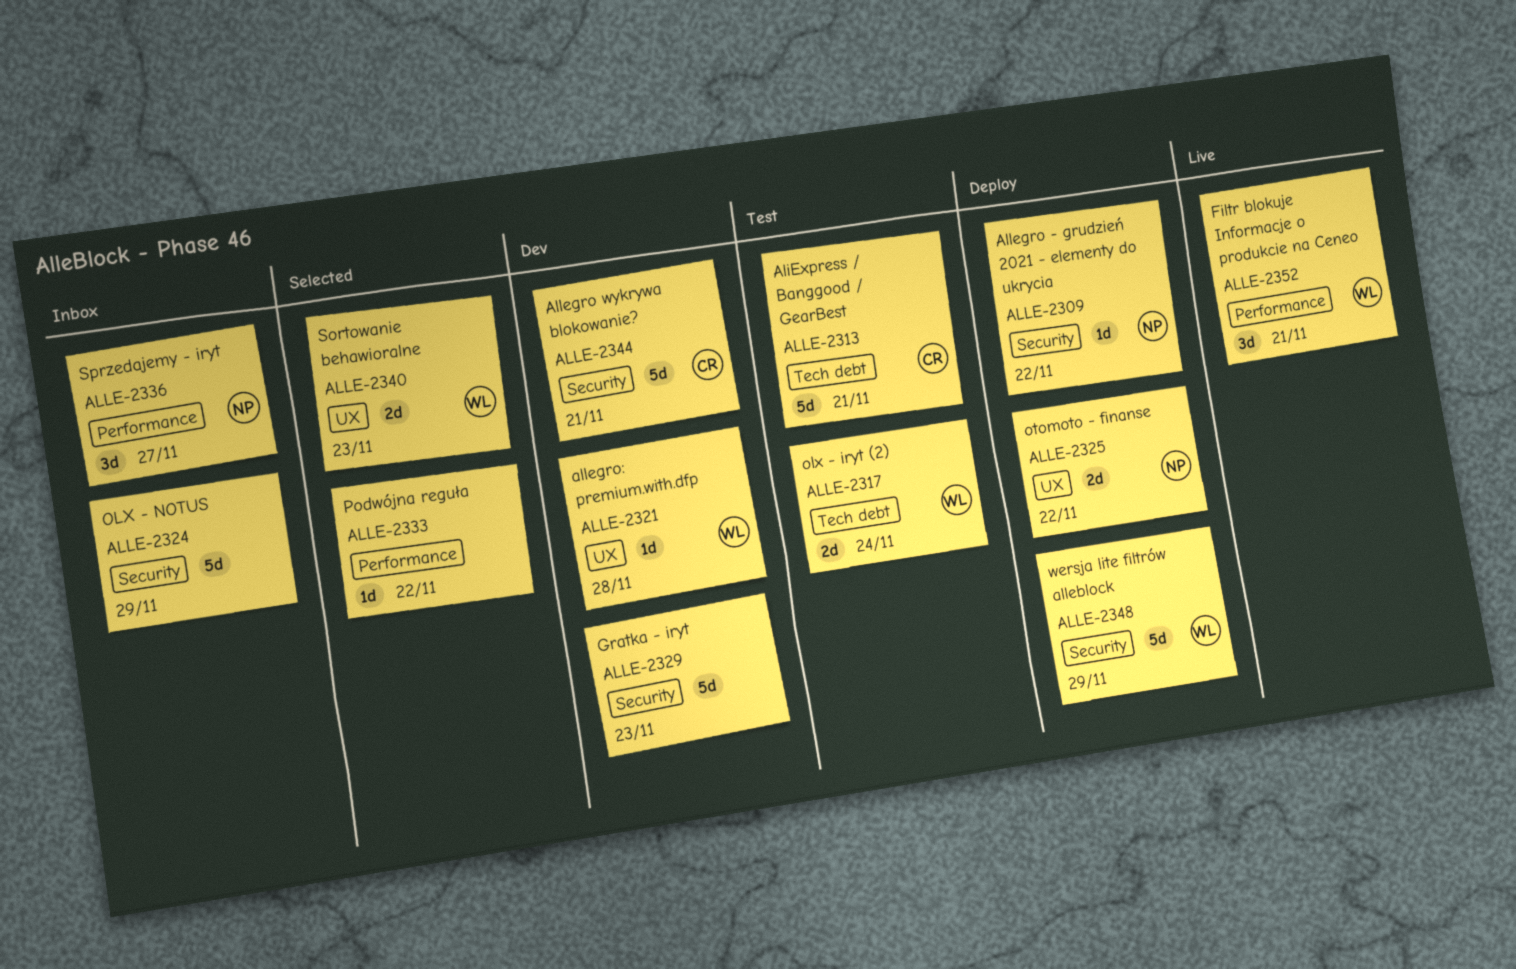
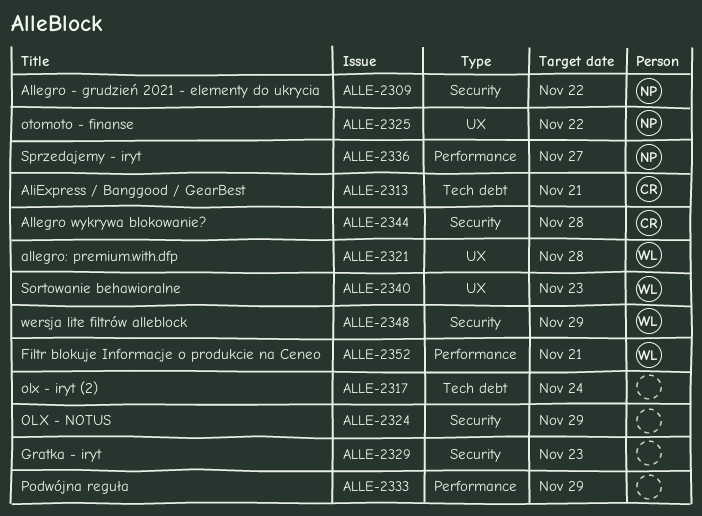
ALLE-2317, owner: WL -> none
ALLE-2333, due: Nov 22 -> Nov 29
ALLE-2344, due: Nov 21 -> Nov 28

